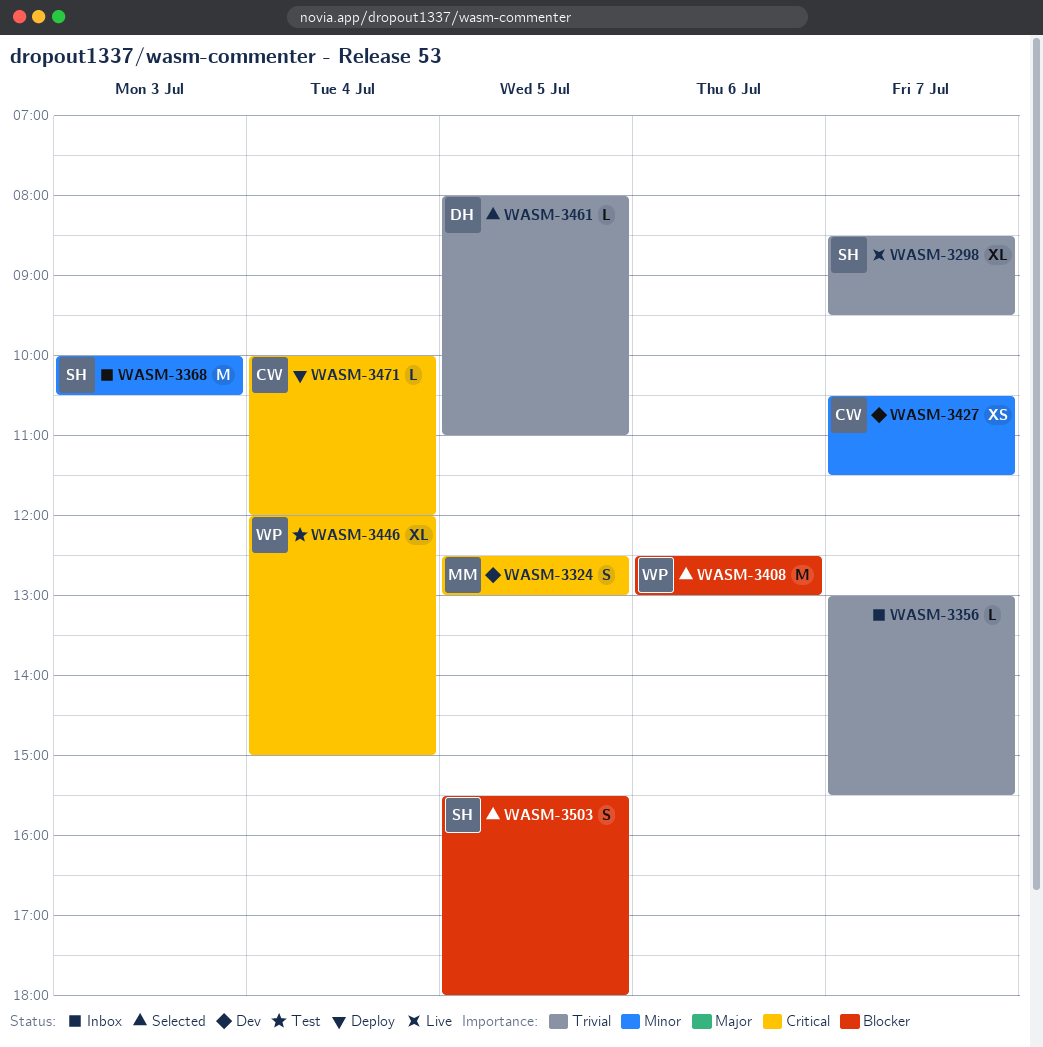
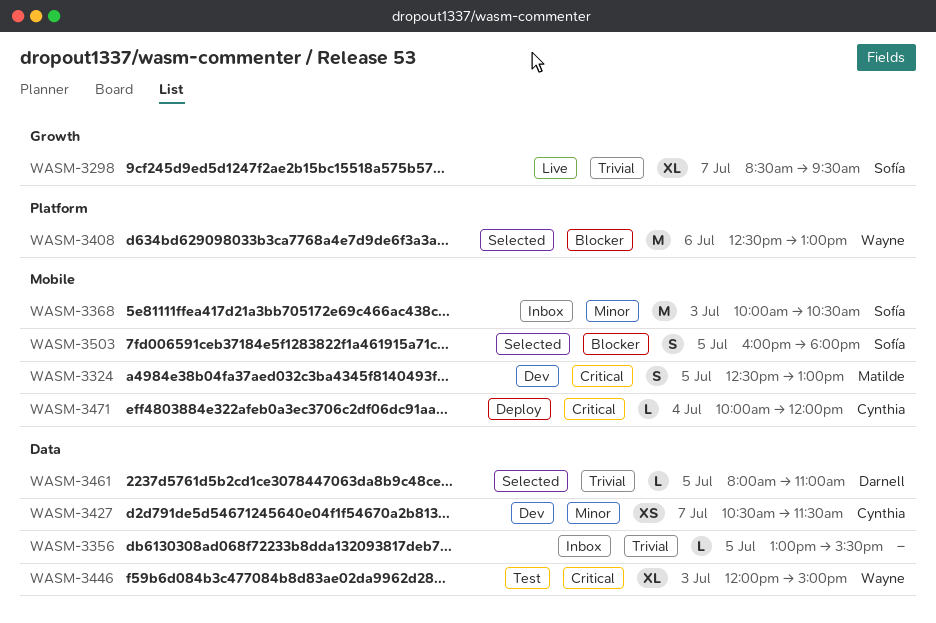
WASM-3356, day: Jul 7 -> Jul 5
WASM-3446, day: Jul 4 -> Jul 3
WASM-3503, begins: 15:30 -> 16:00

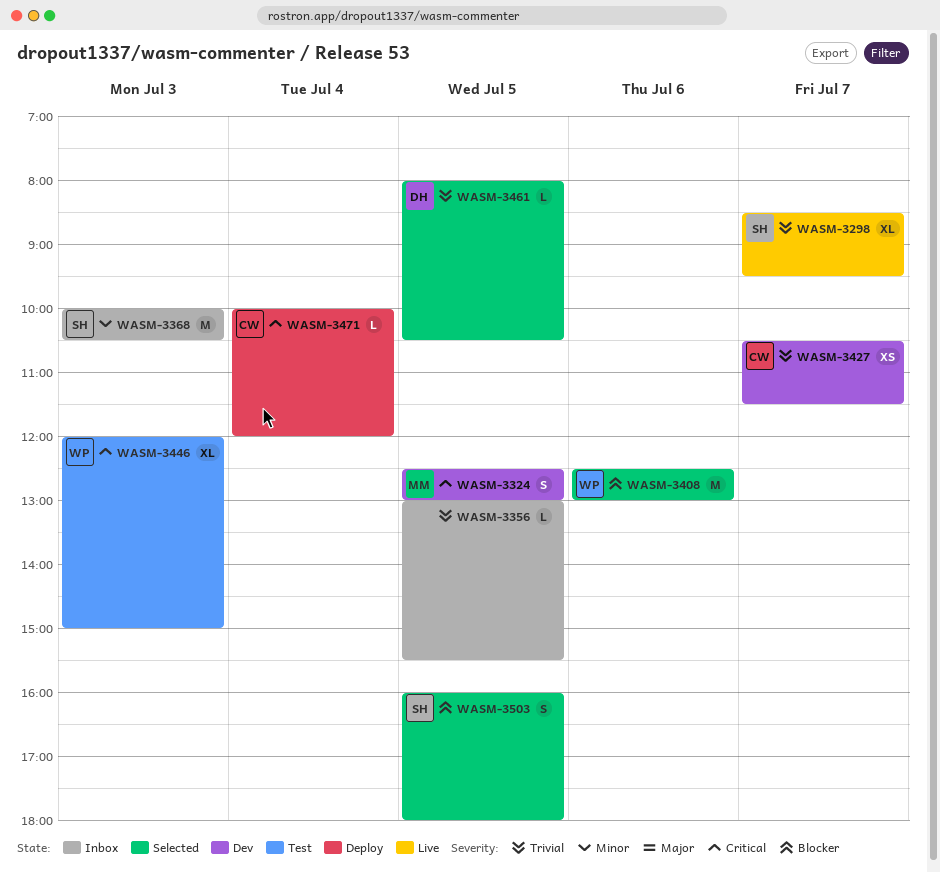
WASM-3427, priority: Minor -> Trivial
WASM-3461, ends: 11:00 -> 10:30

